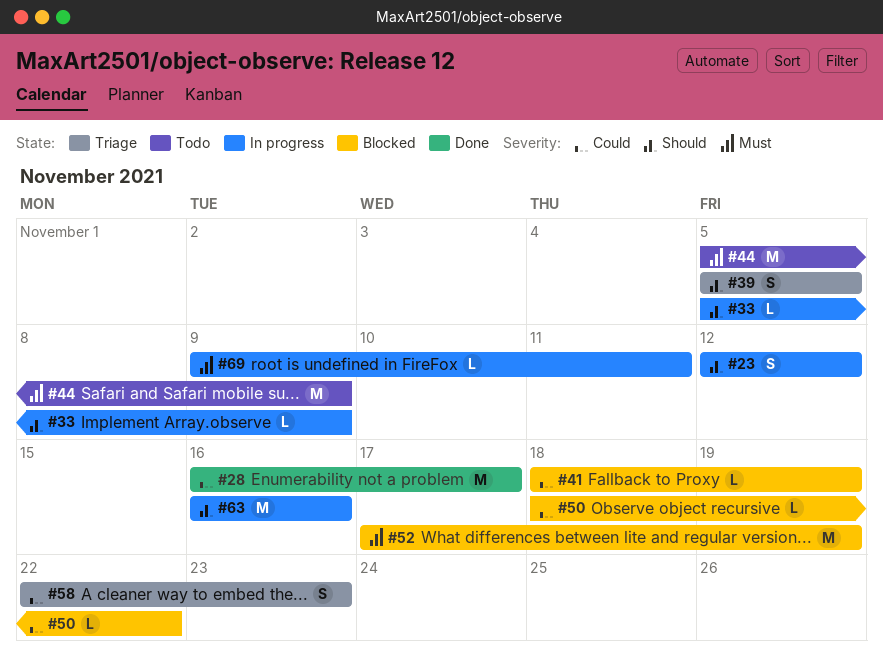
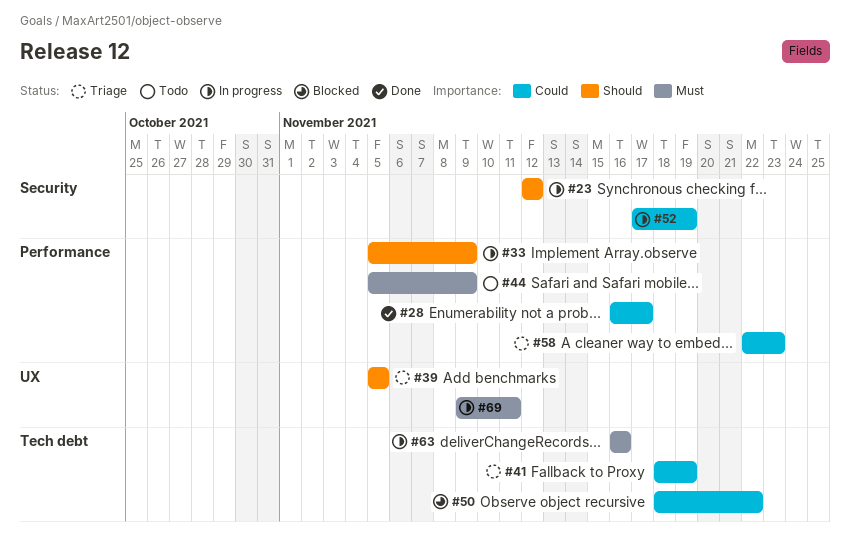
#41, status: Blocked -> Triage
#52, status: Blocked -> In progress
#52, priority: Must -> Could
#63, priority: Should -> Must

